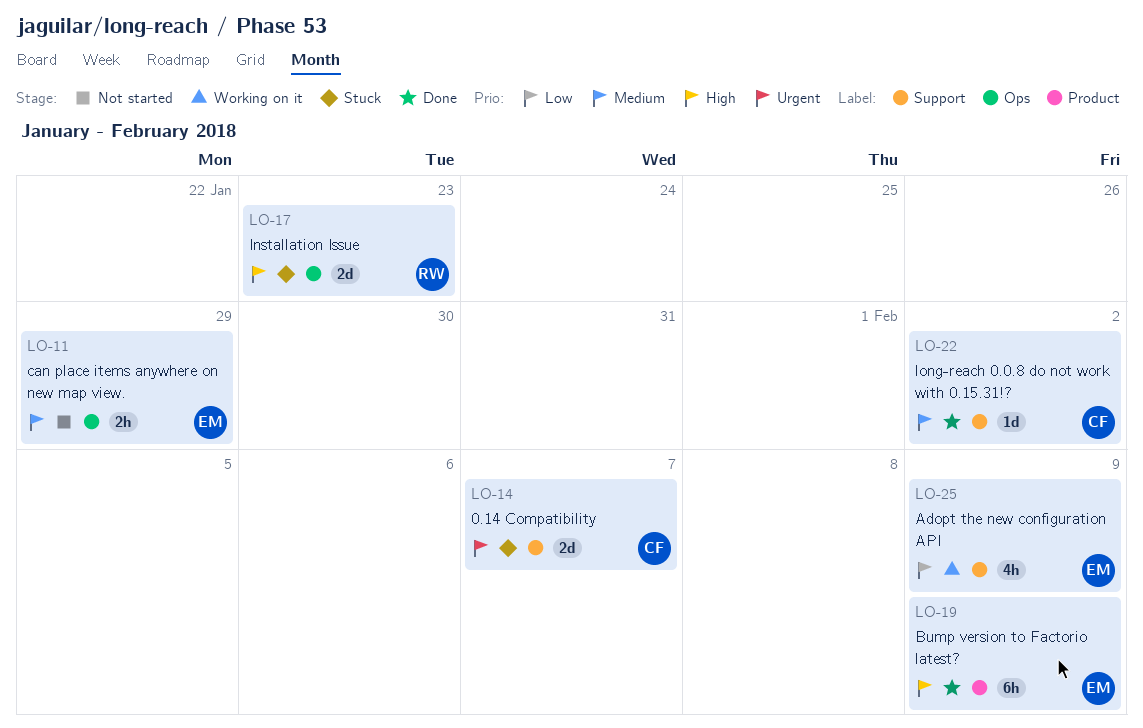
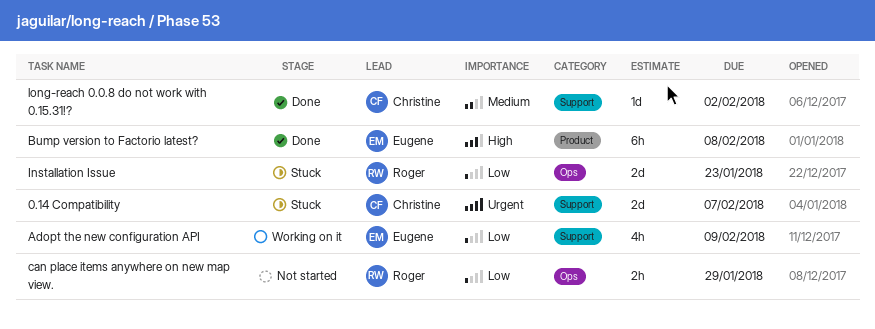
Bump version to Factorio latest?, due: Feb 9 -> Feb 8
can place items anywhere on new map view., owner: Eugene -> Roger
can place items anywhere on new map view., priority: Medium -> Low
Installation Issue, priority: High -> Low

